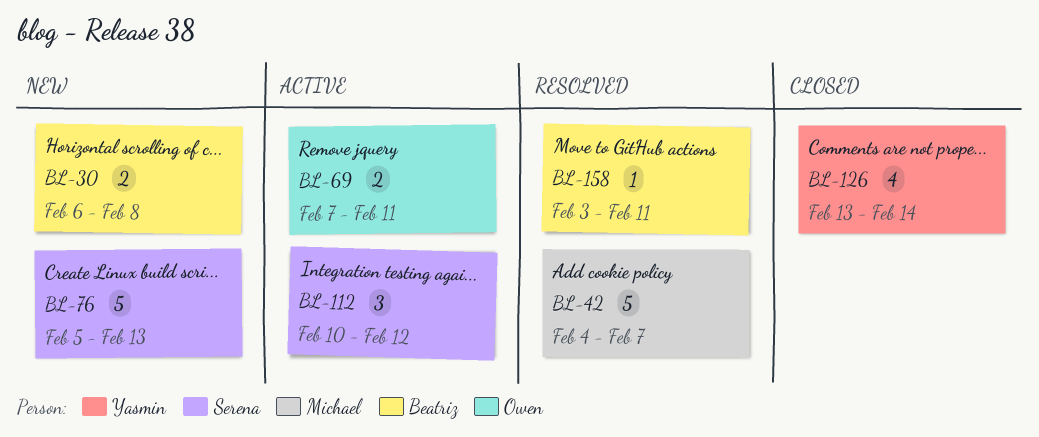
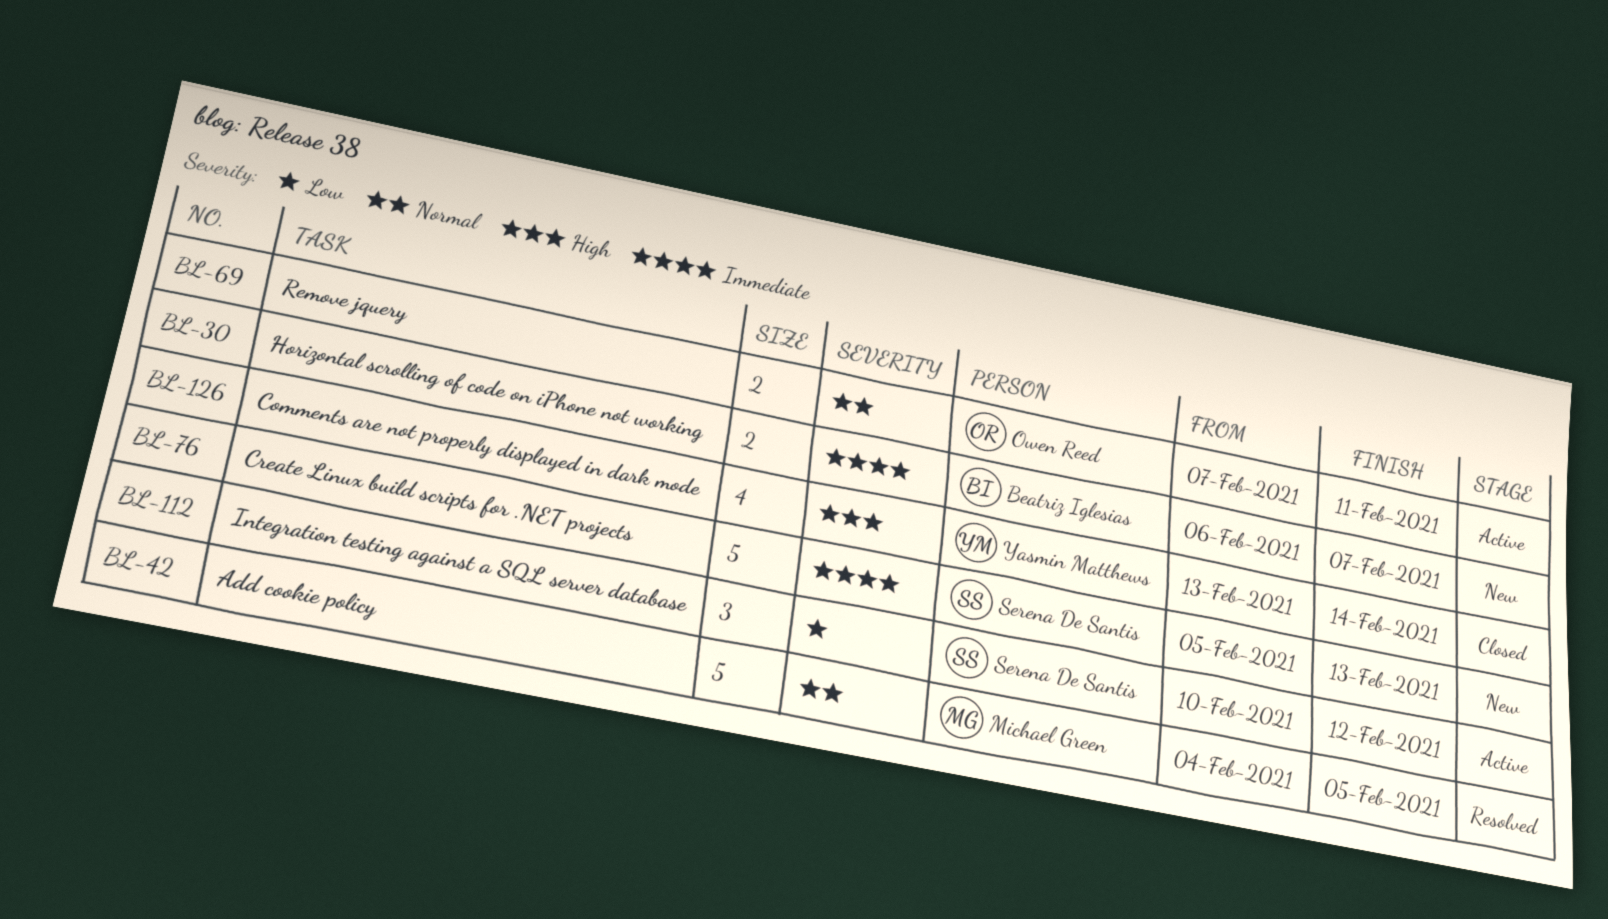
BL-30, due: Feb 8 -> Feb 7
BL-42, due: Feb 7 -> Feb 5
BL-158: present -> none

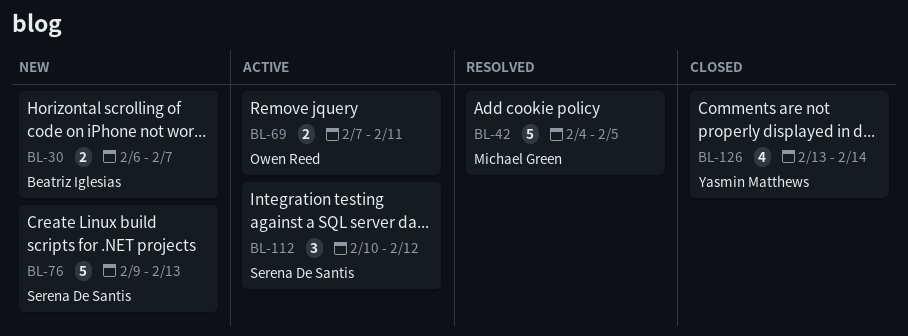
BL-76, start: Feb 5 -> Feb 9

